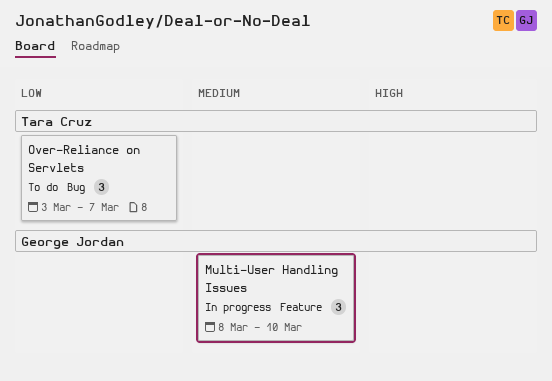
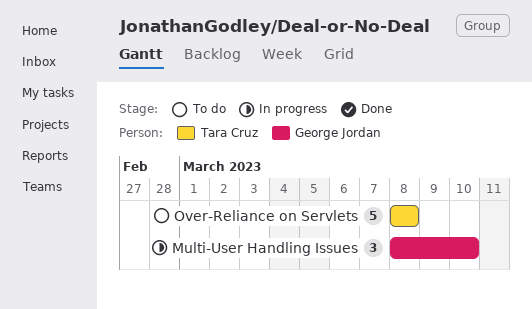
Over-Reliance on Servlets, estimate: 3 -> 5
Over-Reliance on Servlets, start: Mar 3 -> Mar 8
Over-Reliance on Servlets, due: Mar 7 -> Mar 8

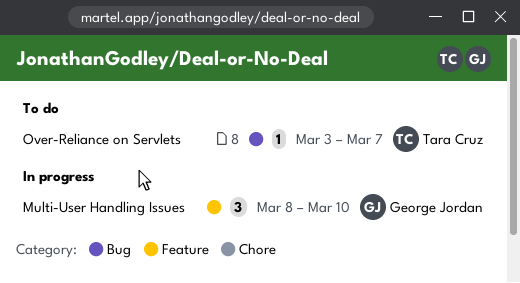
Over-Reliance on Servlets, estimate: 5 -> 1
Over-Reliance on Servlets, start: Mar 8 -> Mar 3
Over-Reliance on Servlets, due: Mar 8 -> Mar 7

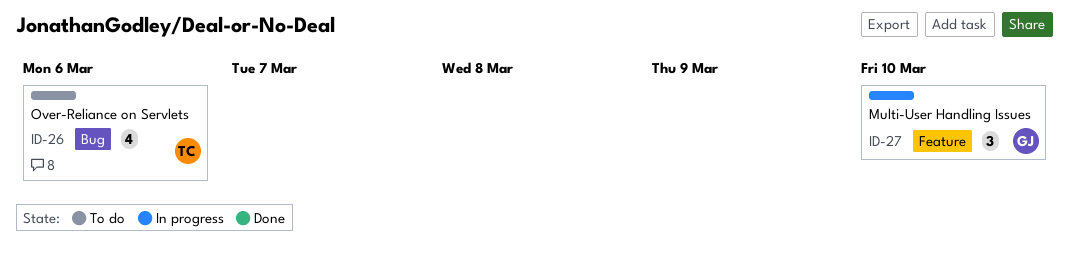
Over-Reliance on Servlets, estimate: 1 -> 4
Over-Reliance on Servlets, due: Mar 7 -> Mar 6

